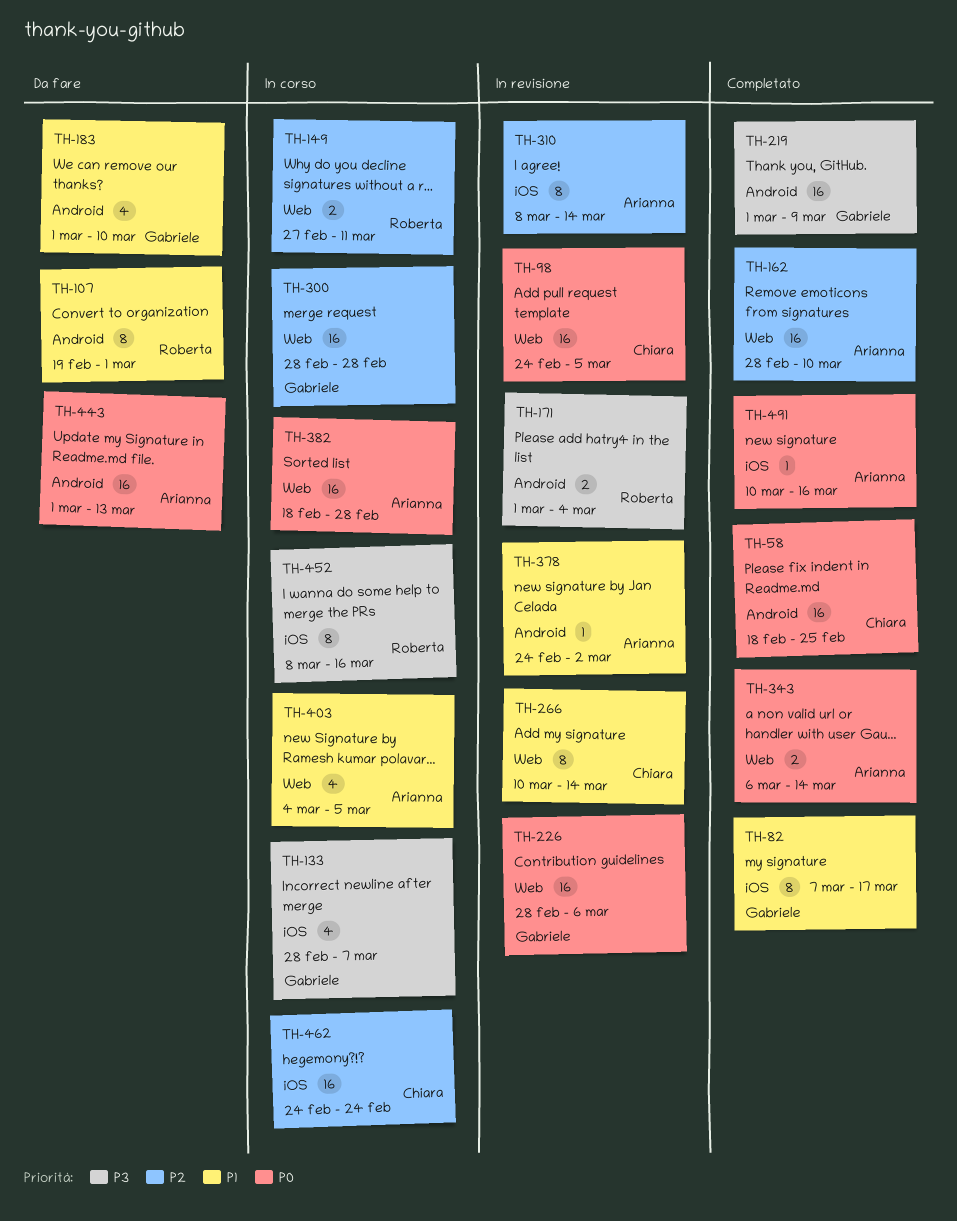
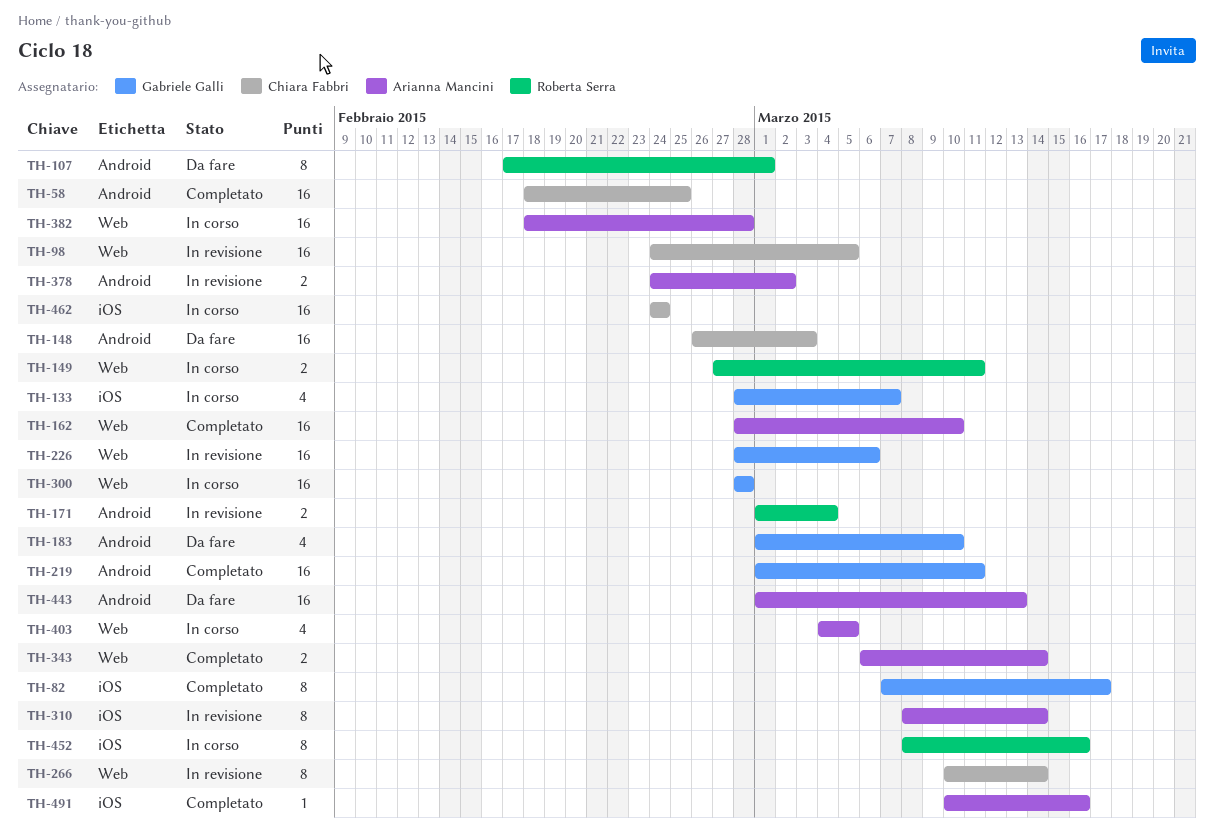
TH-107, start: Feb 19 -> Feb 17
TH-148: none -> present
TH-219, due: Mar 9 -> Mar 11
TH-378, estimate: 1 -> 2

